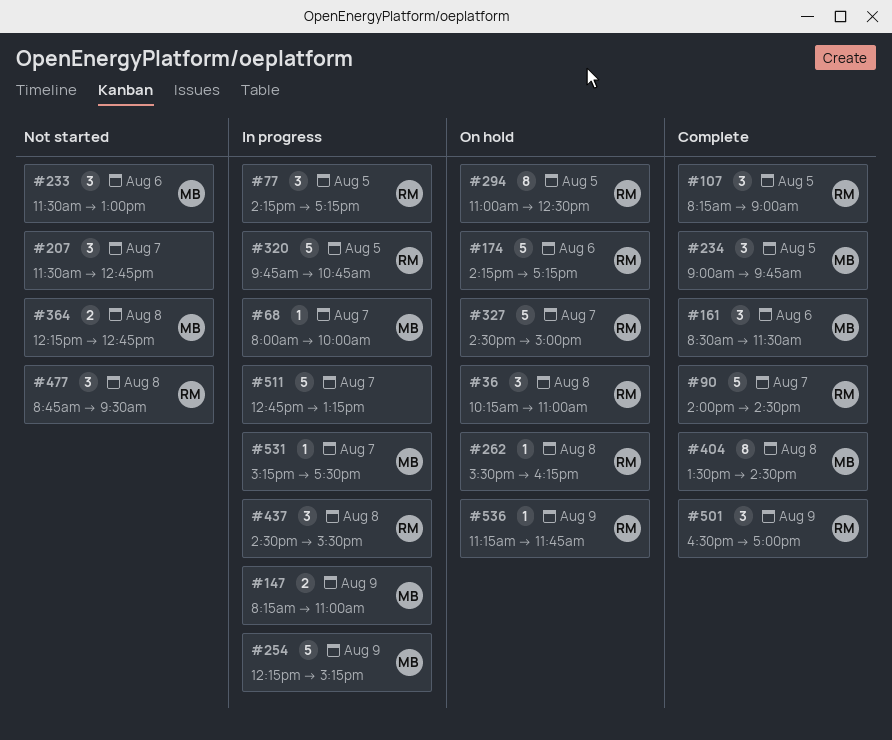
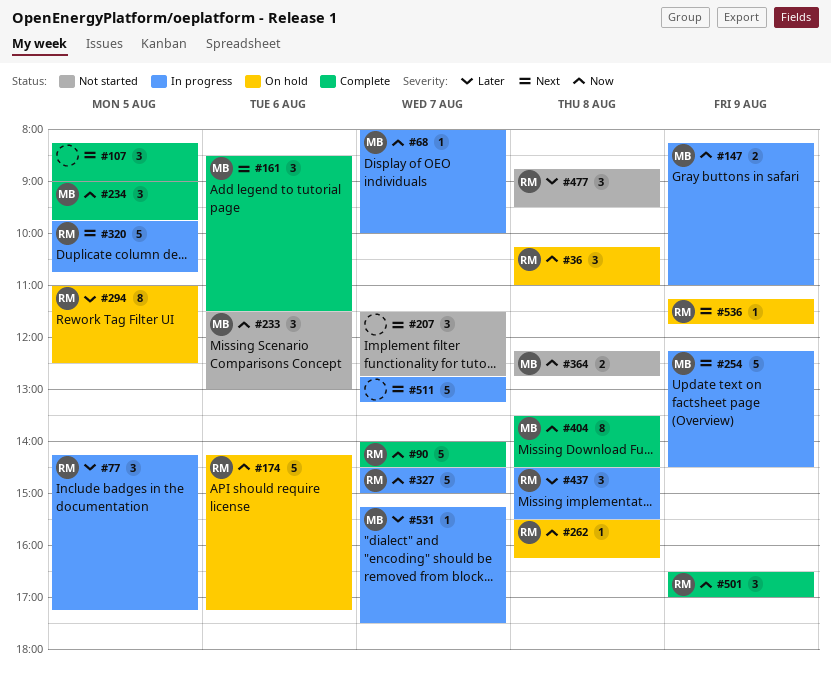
#107, owner: RM -> none
#254, ends: 15:15 -> 14:30
#327, status: On hold -> In progress

